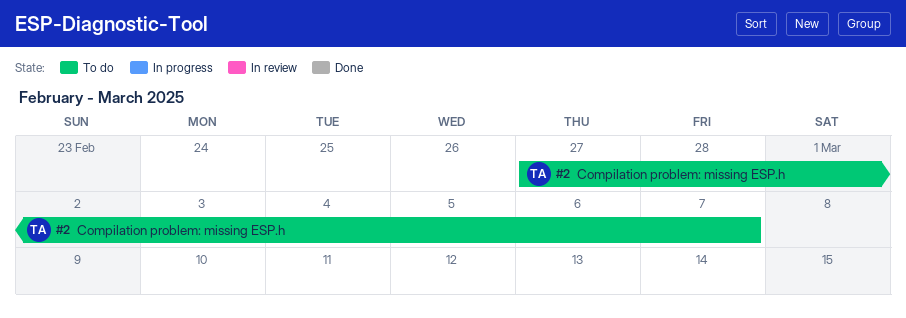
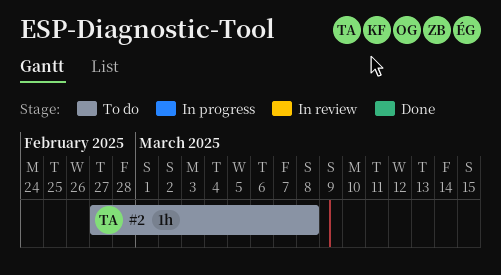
#2, due: Mar 7 -> Mar 8

